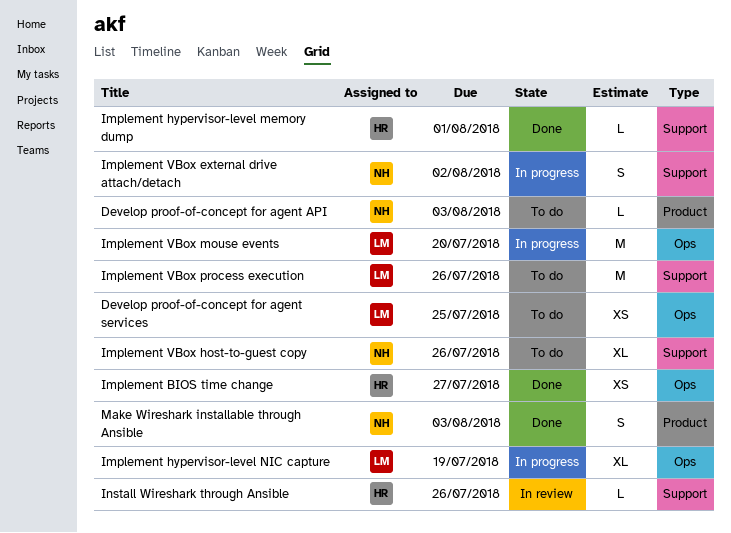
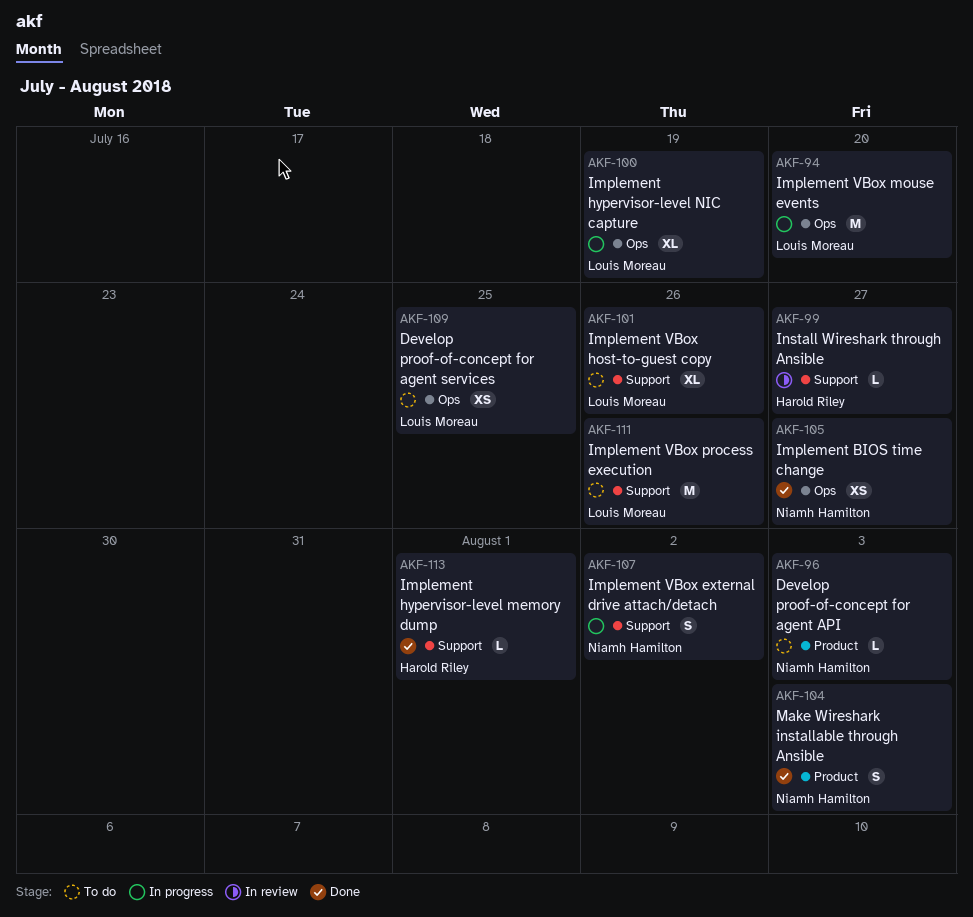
Implement BIOS time change, owner: Harold Riley -> Niamh Hamilton
Implement VBox host-to-guest copy, owner: Niamh Hamilton -> Louis Moreau
Install Wireshark through Ansible, due: Jul 26 -> Jul 27

